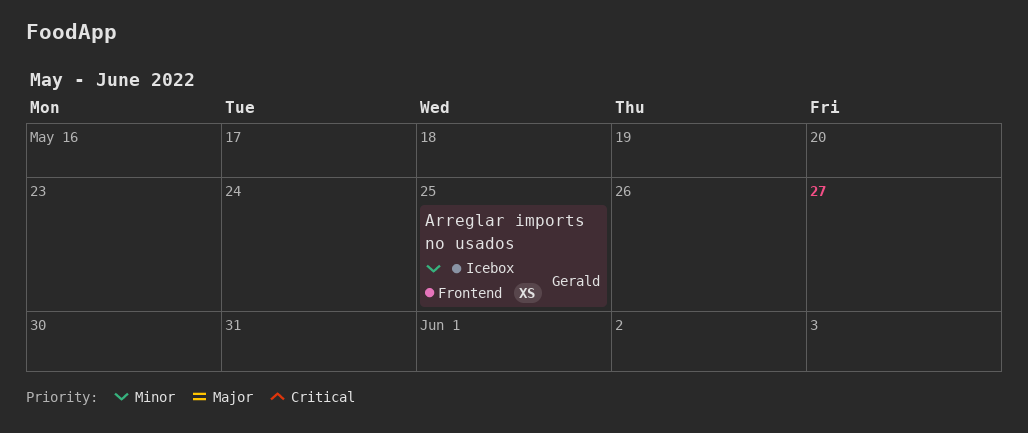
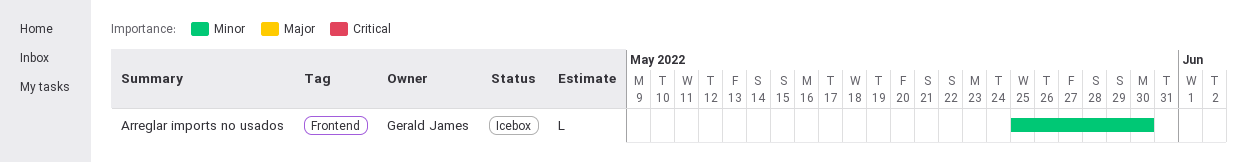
Arreglar imports no usados, estimate: XS -> L
Arreglar imports no usados, due: May 25 -> May 30

